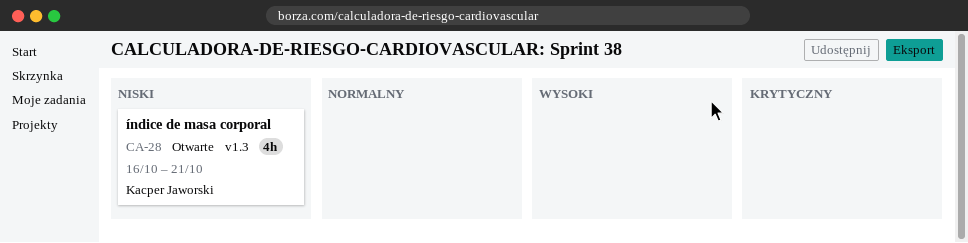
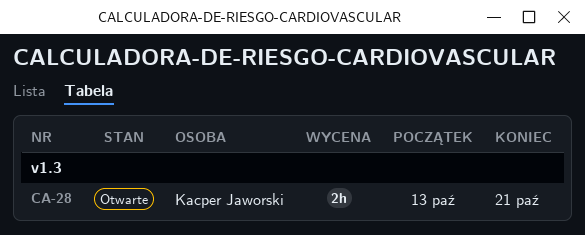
CA-28, estimate: 4h -> 2h
CA-28, start: Oct 16 -> Oct 13

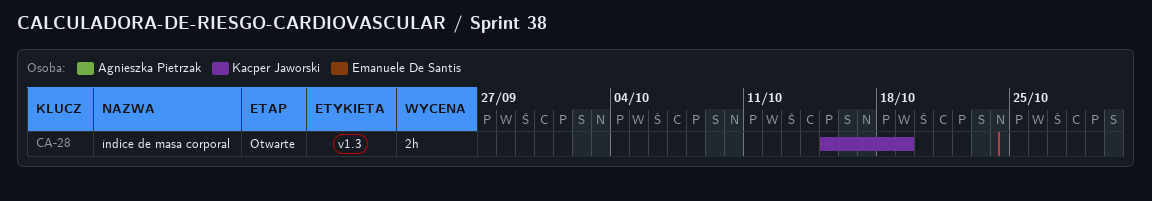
CA-28, start: Oct 13 -> Oct 15
CA-28, due: Oct 21 -> Oct 19

